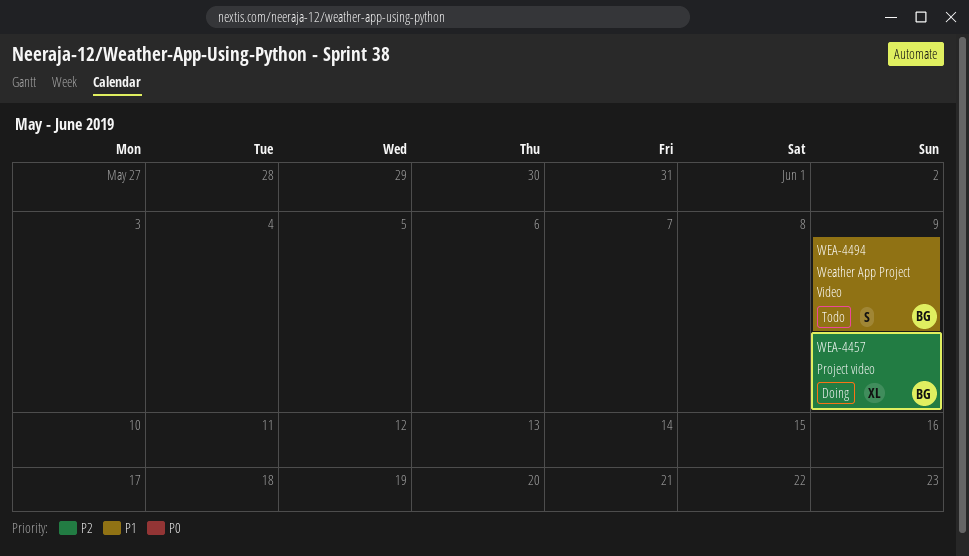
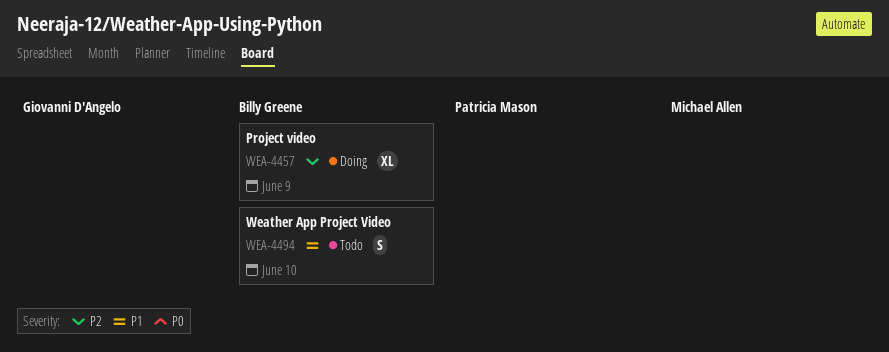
WEA-4494, due: Jun 9 -> Jun 10

